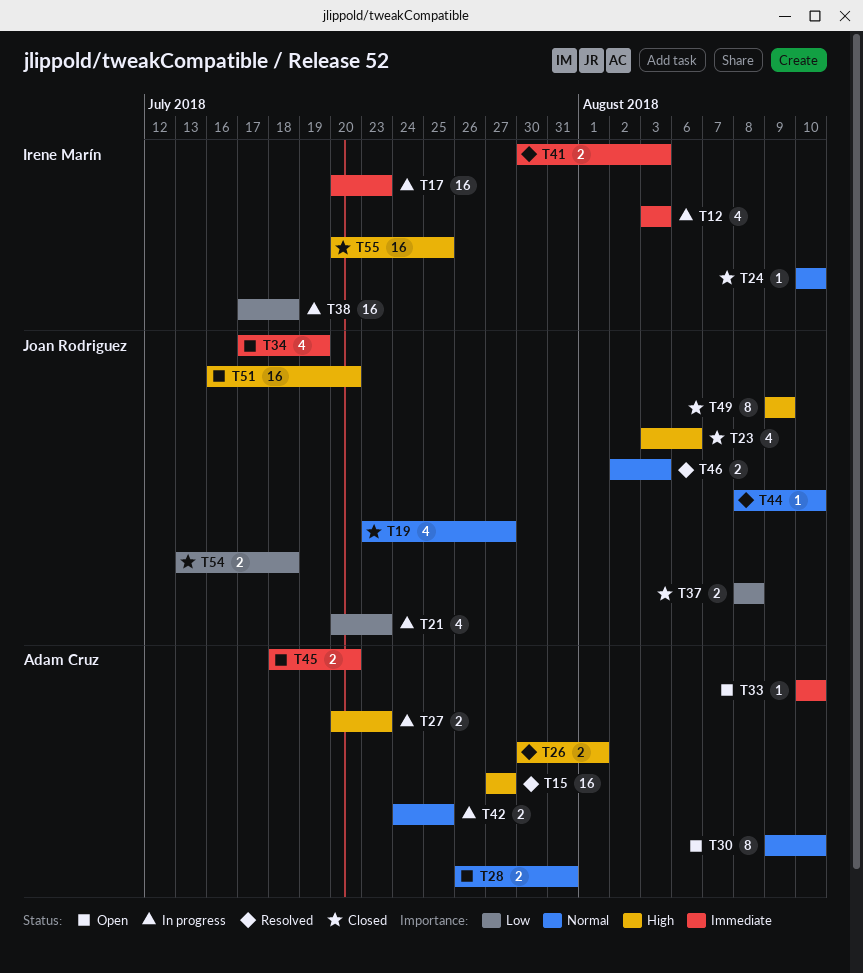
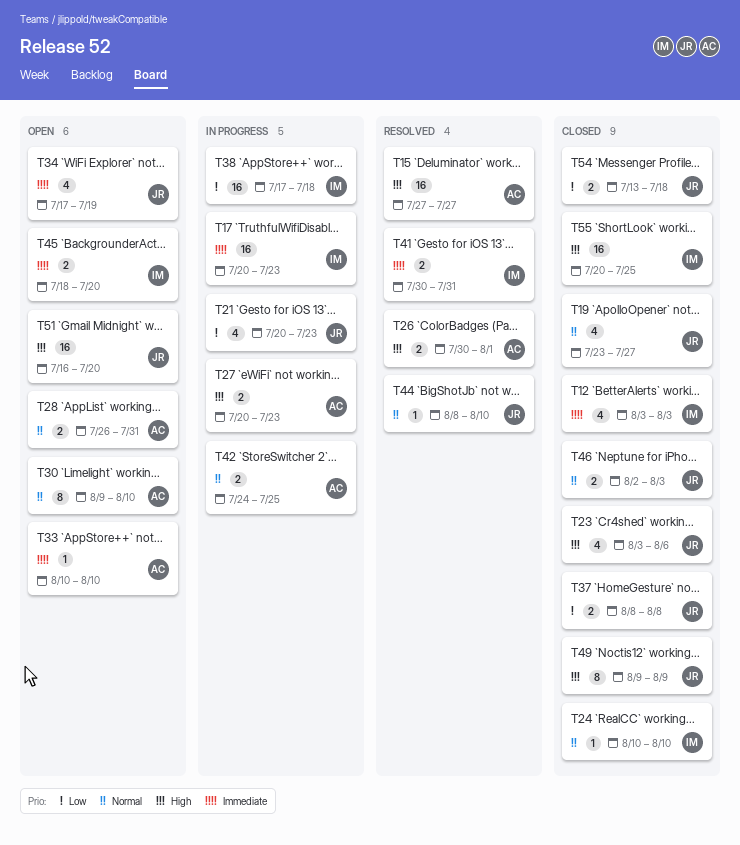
T12, status: In progress -> Closed
T41, due: Aug 3 -> Jul 31
T45, owner: Adam Cruz -> Irene Marín
T46, status: Resolved -> Closed

